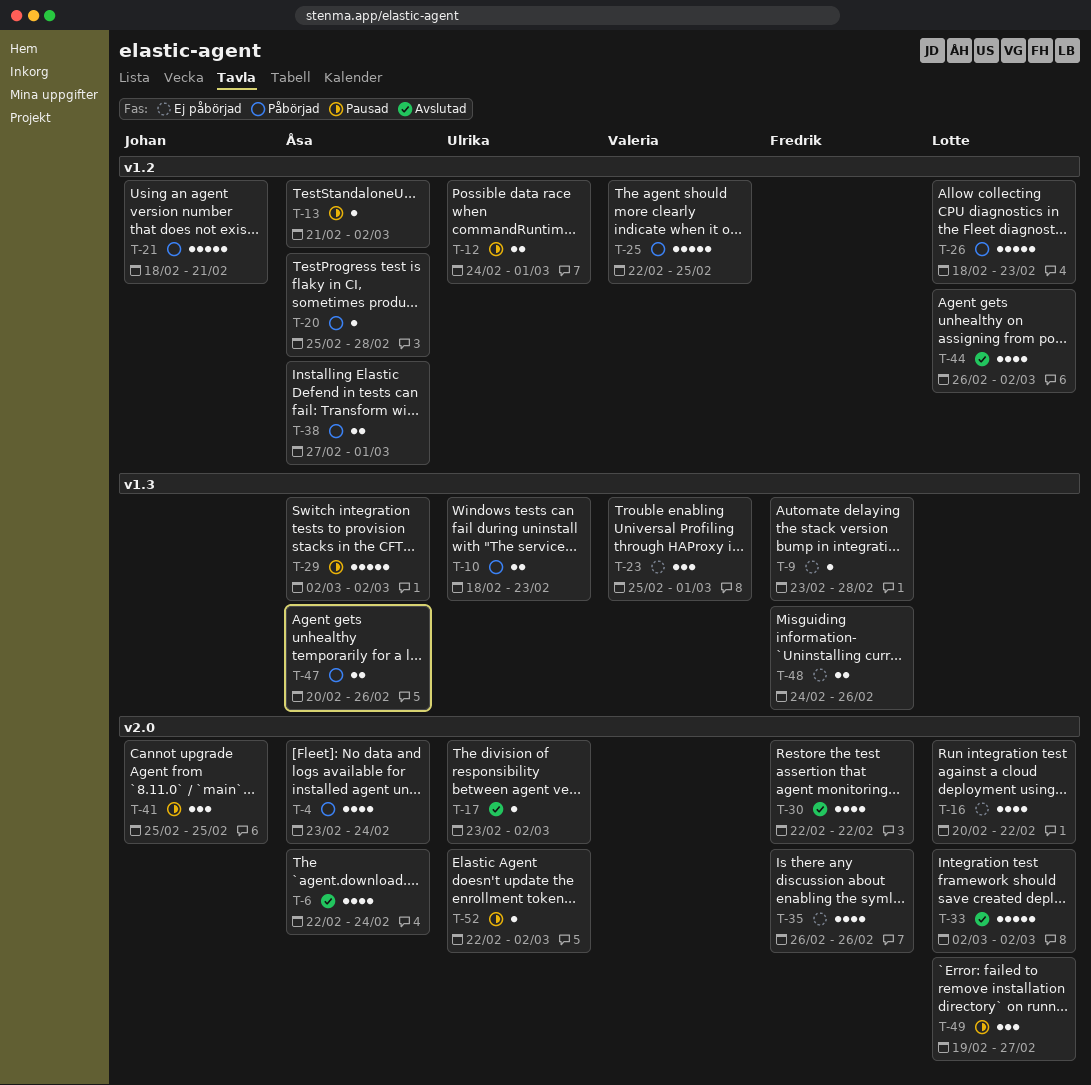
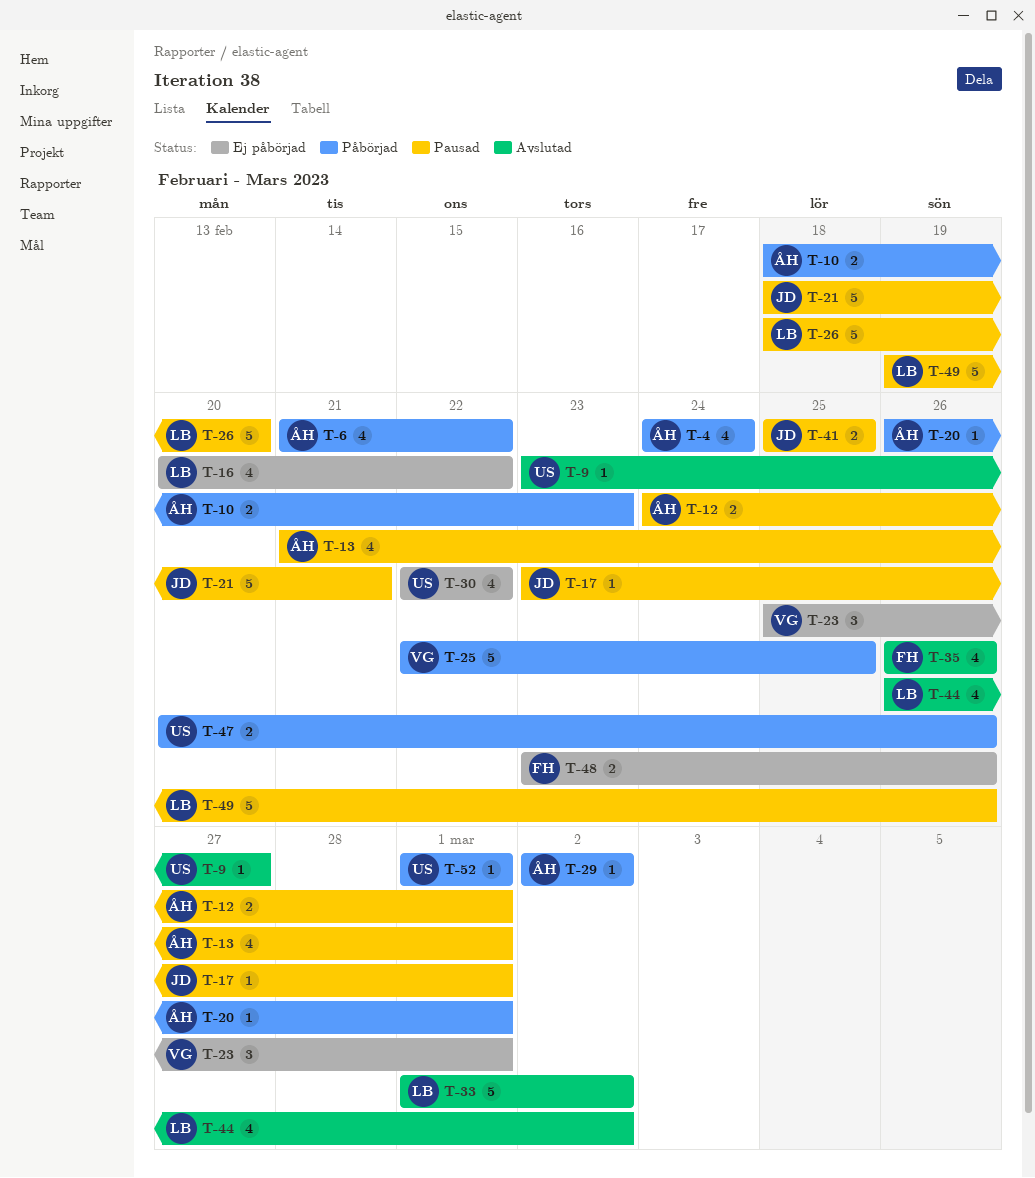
T-4, start: Feb 23 -> Feb 24
T-6, status: Avslutad -> Påbörjad
T-6, start: Feb 22 -> Feb 21
T-6, due: Feb 24 -> Feb 22
T-9, status: Ej påbörjad -> Avslutad
T-9, owner: Fredrik -> Ulrika
T-9, due: Feb 28 -> Feb 27
T-10, owner: Ulrika -> Åsa
T-12, owner: Ulrika -> Åsa
T-13, estimate: 1 -> 4
T-13, due: Mar 2 -> Mar 1
T-17, status: Avslutad -> Pausad
T-17, owner: Ulrika -> Johan
T-17, due: Mar 2 -> Mar 1
T-20, start: Feb 25 -> Feb 26
T-20, due: Feb 28 -> Mar 1
T-21, status: Påbörjad -> Pausad
T-26, status: Påbörjad -> Pausad
T-26, due: Feb 23 -> Feb 20
T-29, status: Pausad -> Påbörjad
T-29, estimate: 5 -> 1
T-30, status: Avslutad -> Ej påbörjad
T-30, owner: Fredrik -> Ulrika
T-33, start: Mar 2 -> Mar 1
T-35, status: Ej påbörjad -> Avslutad
T-38: present -> none
T-41, estimate: 3 -> 2
T-47, owner: Åsa -> Ulrika
T-48, start: Feb 24 -> Feb 23
T-49, estimate: 3 -> 5
T-49, due: Feb 27 -> Feb 26
T-52, status: Pausad -> Påbörjad
T-52, start: Feb 22 -> Mar 1
T-52, due: Mar 2 -> Mar 1

